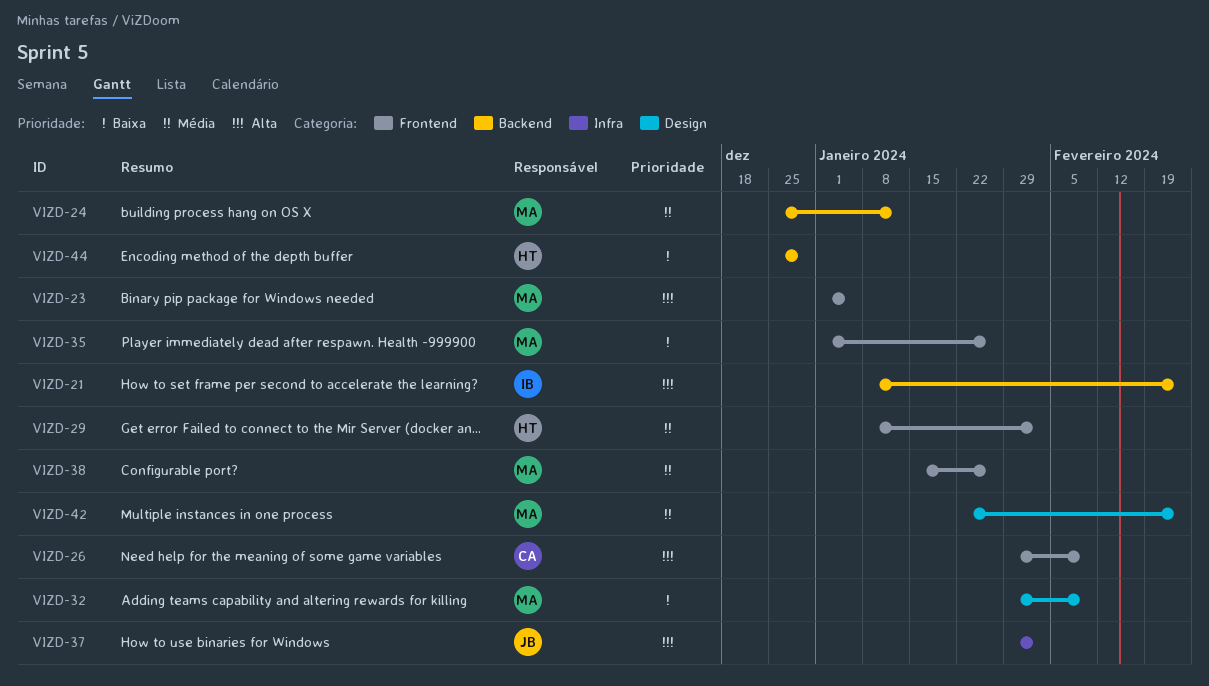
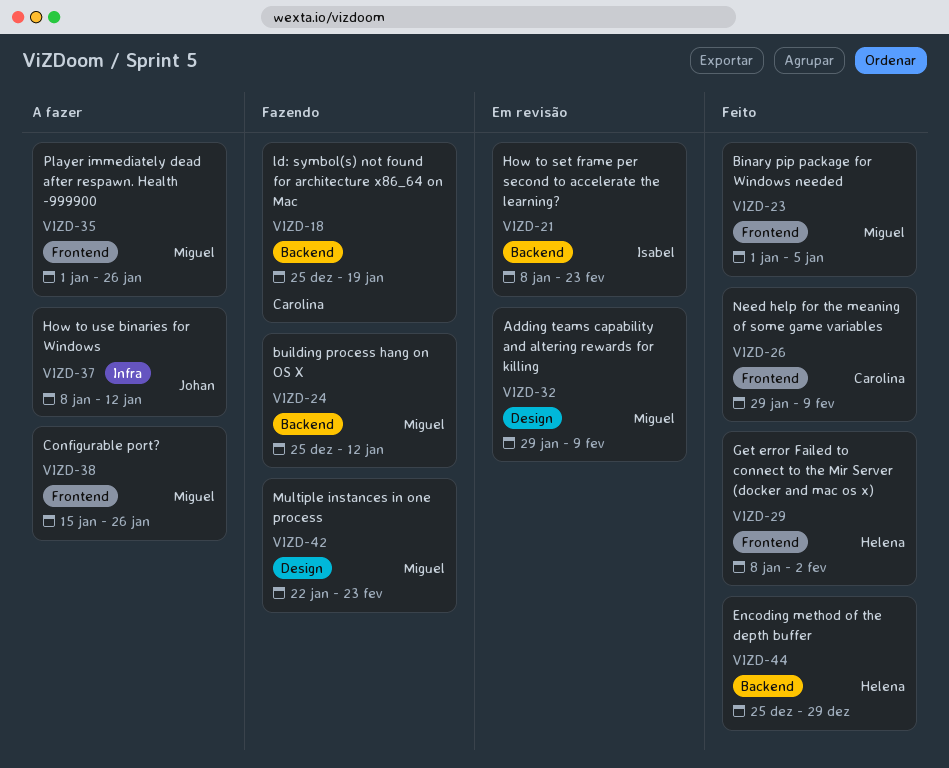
VIZD-18: none -> present
VIZD-37, start: Jan 29 -> Jan 8
VIZD-37, due: Feb 2 -> Jan 12

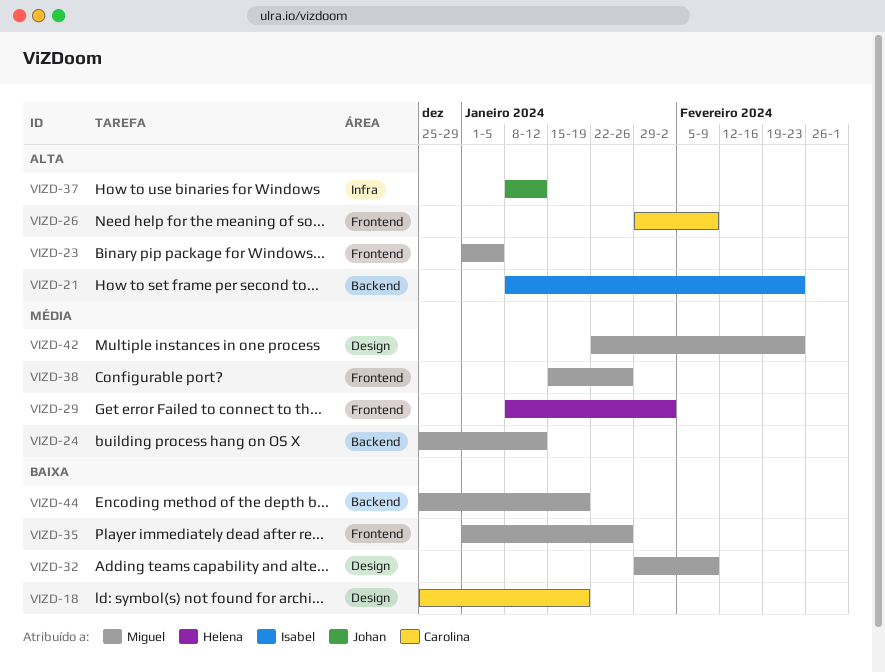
VIZD-18, label: Backend -> Design
VIZD-44, owner: Helena -> Miguel
VIZD-44, due: Dec 29 -> Jan 19

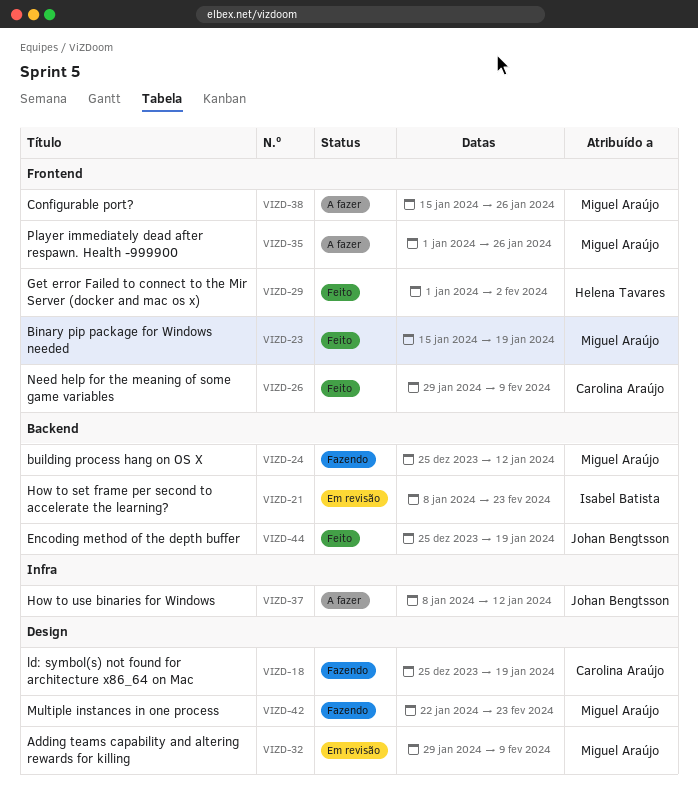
VIZD-23, start: Jan 1 -> Jan 15
VIZD-23, due: Jan 5 -> Jan 19
VIZD-29, start: Jan 8 -> Jan 1
VIZD-44, owner: Miguel Araújo -> Johan Bengtsson

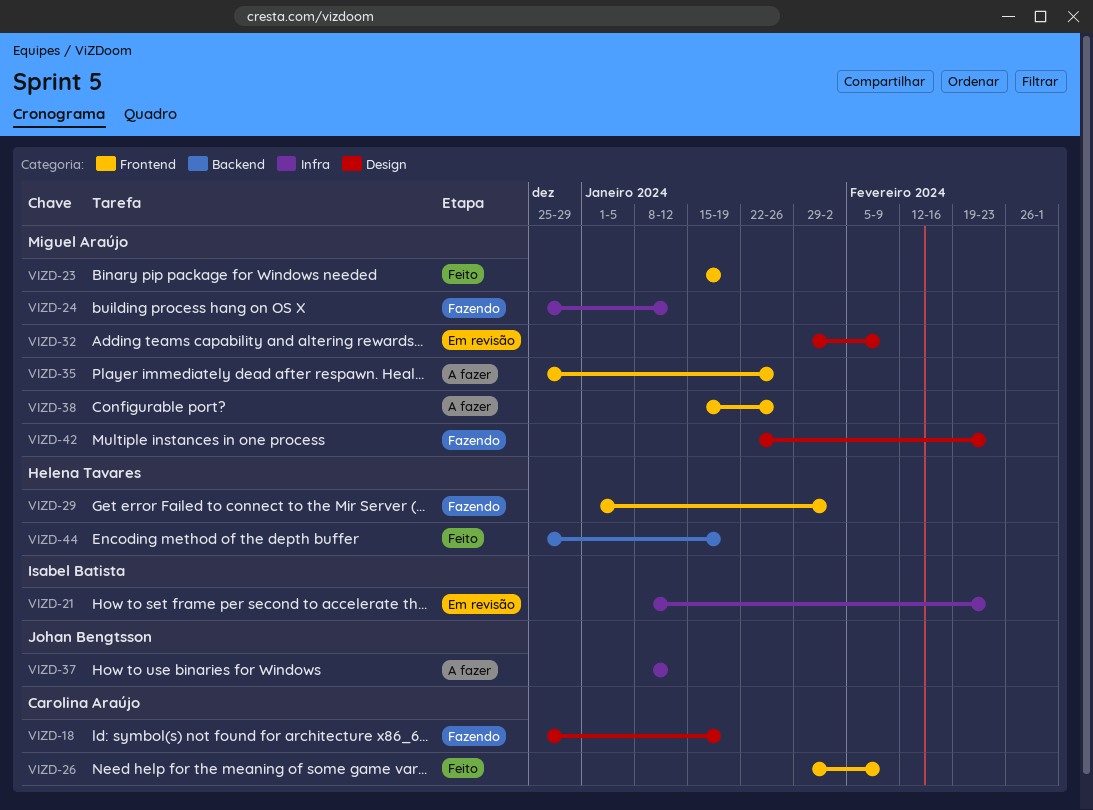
VIZD-21, label: Backend -> Infra
VIZD-24, label: Backend -> Infra
VIZD-29, status: Feito -> Fazendo
VIZD-35, start: Jan 1 -> Dec 25
VIZD-44, owner: Johan Bengtsson -> Helena Tavares

